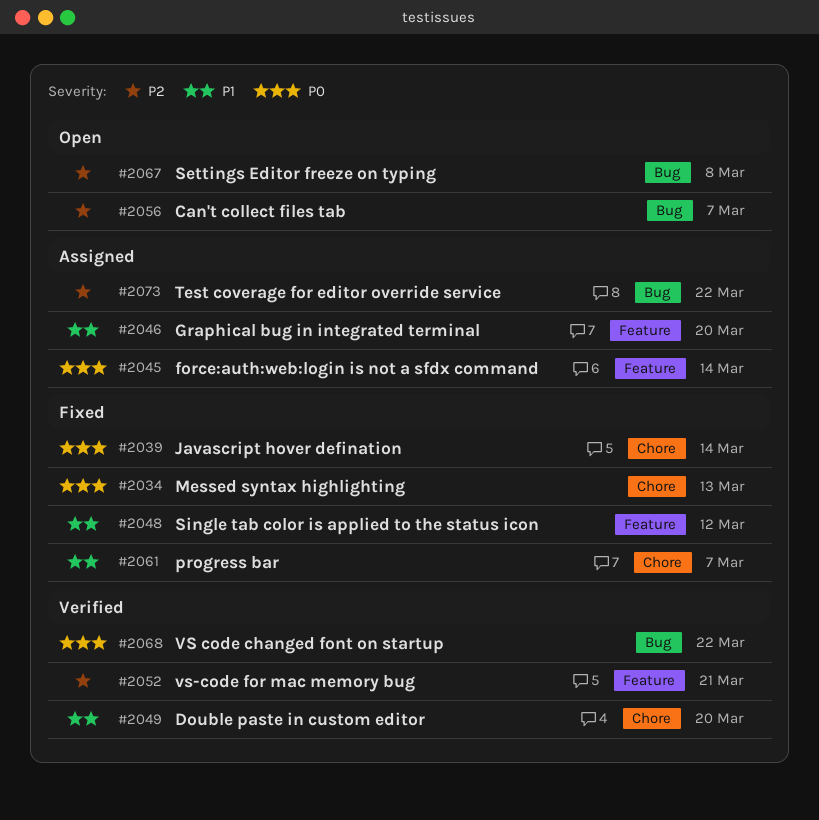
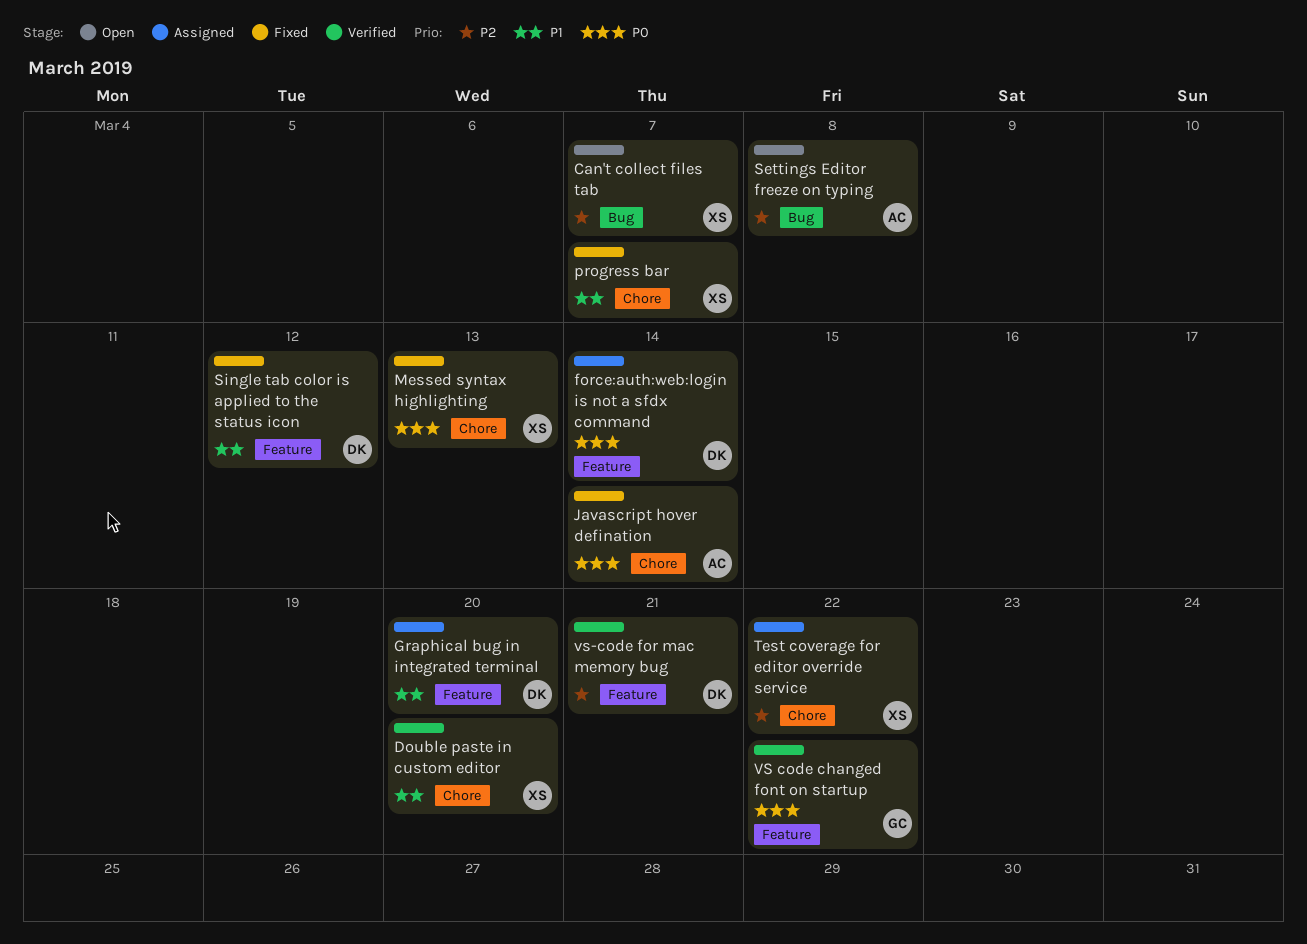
Test coverage for editor override service, label: Bug -> Chore
VS code changed font on startup, label: Bug -> Feature

